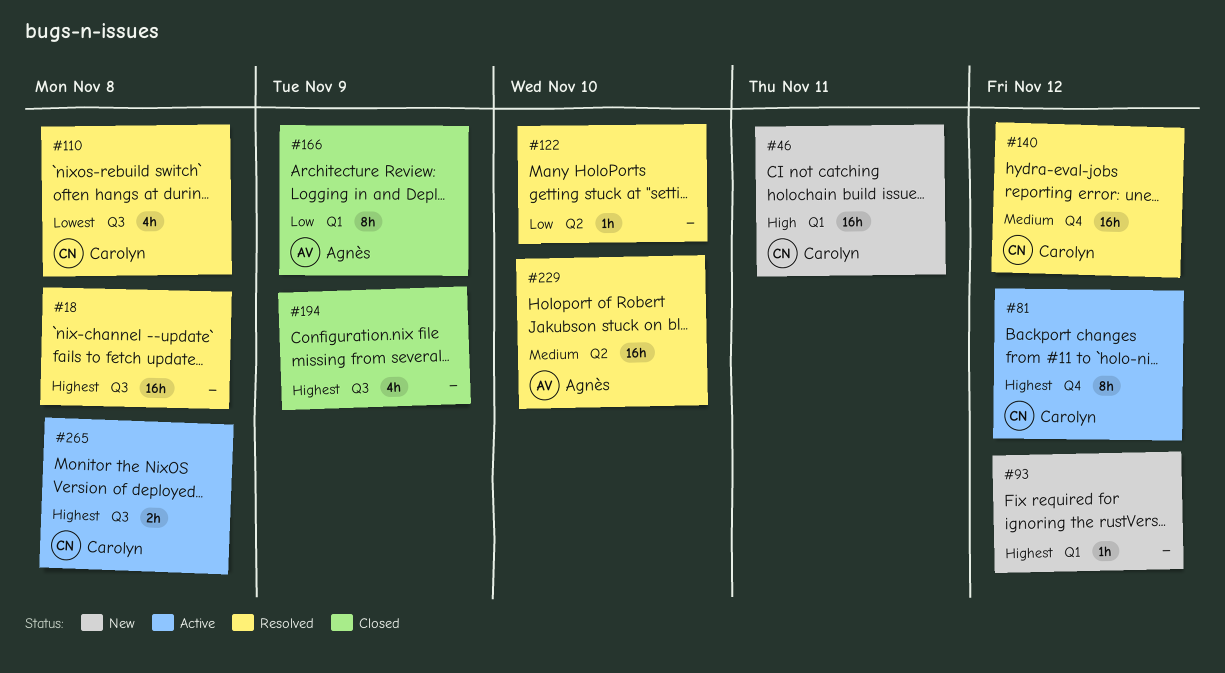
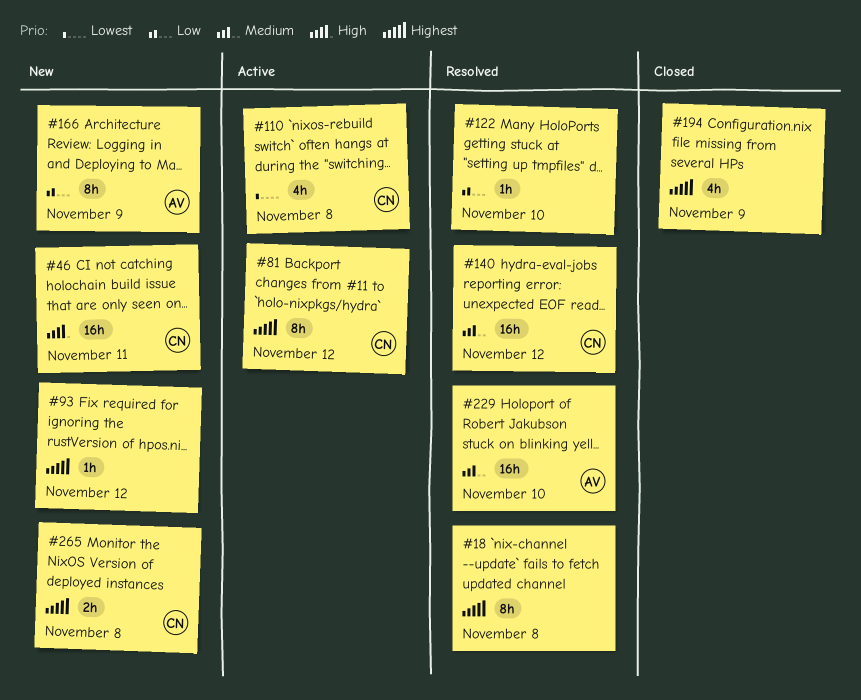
#18, estimate: 16h -> 8h
#110, status: Resolved -> Active
#166, status: Closed -> New
#265, status: Active -> New

